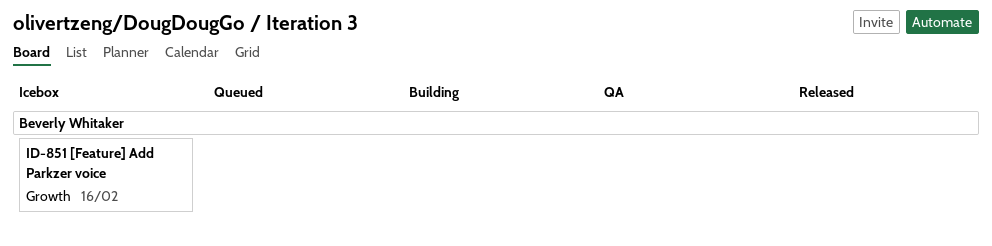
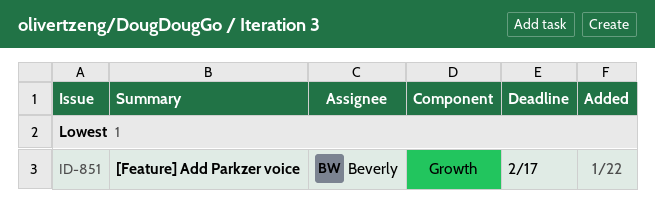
ID-851, due: Feb 16 -> Feb 17

